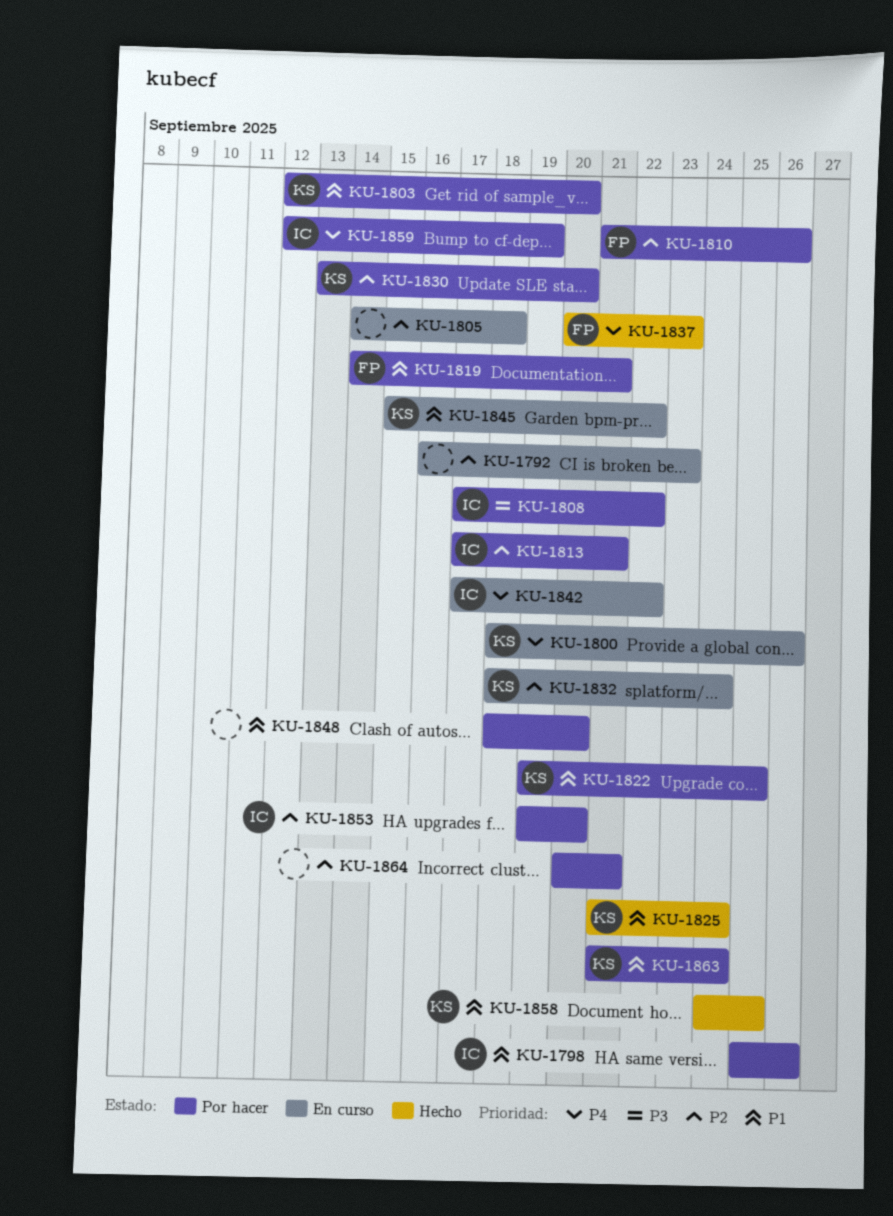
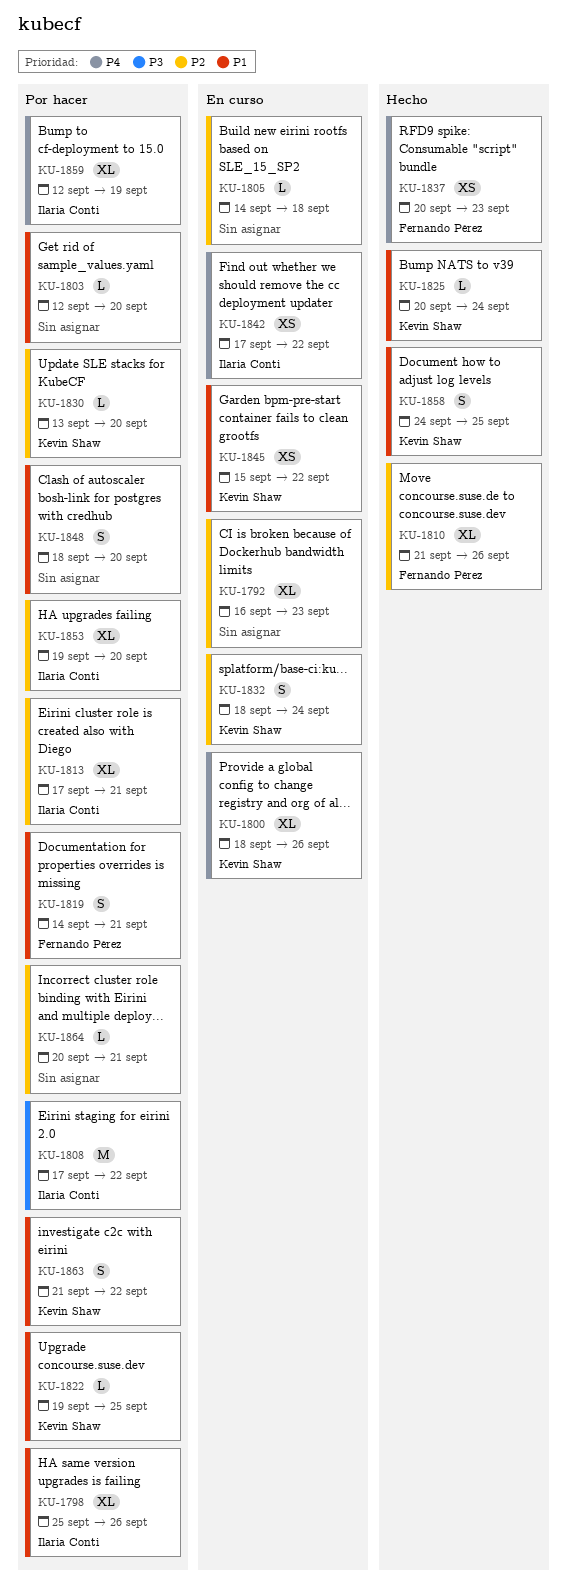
KU-1803, owner: Kevin Shaw -> none
KU-1810, status: Por hacer -> Hecho
KU-1825, start: Sep 21 -> Sep 20
KU-1863, due: Sep 24 -> Sep 22

